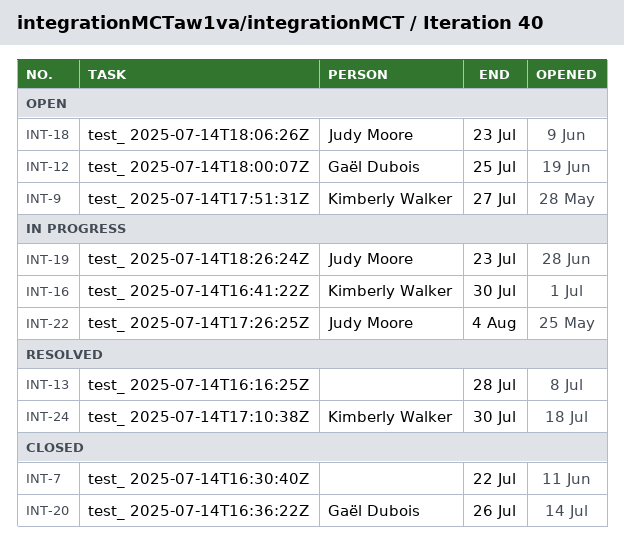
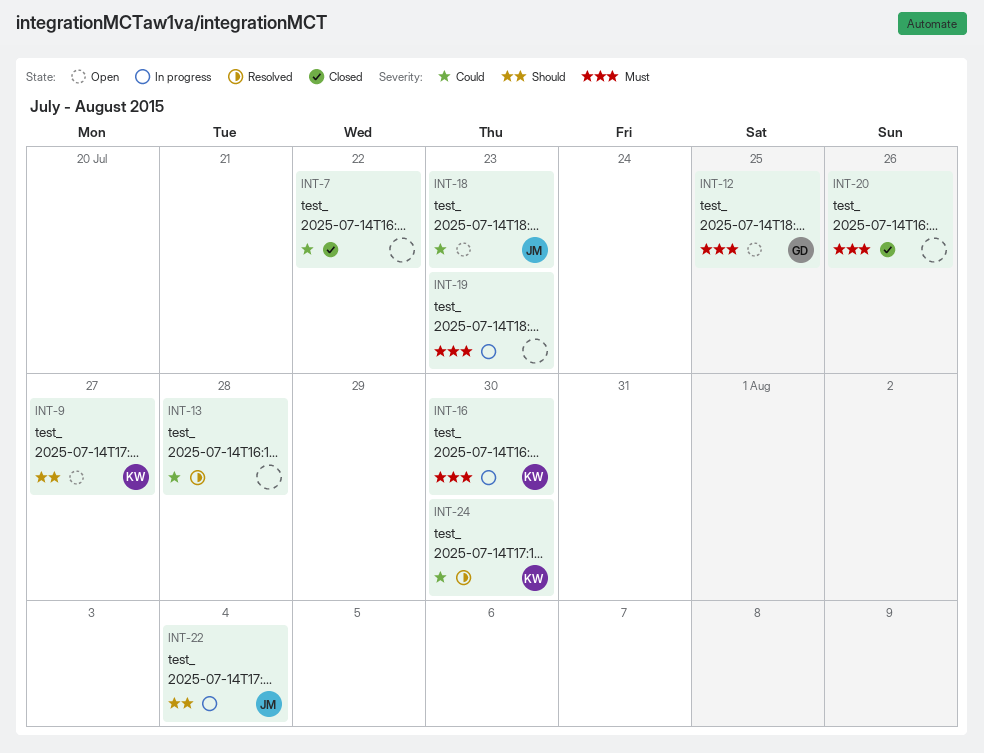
INT-19, owner: Judy Moore -> none
INT-20, owner: Gaël Dubois -> none

